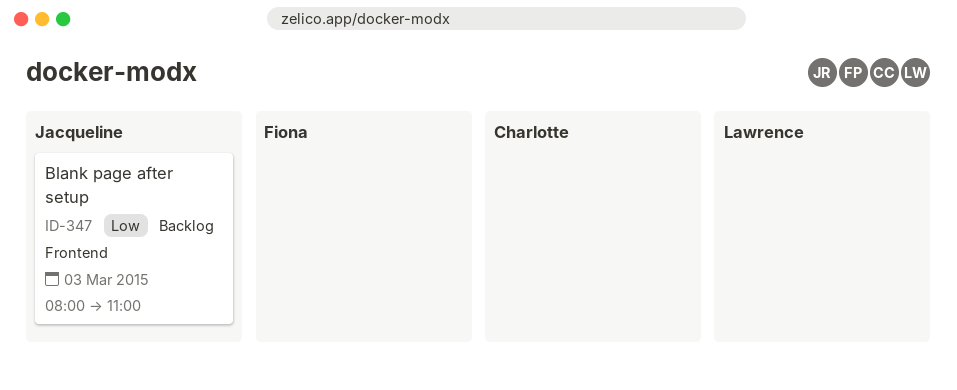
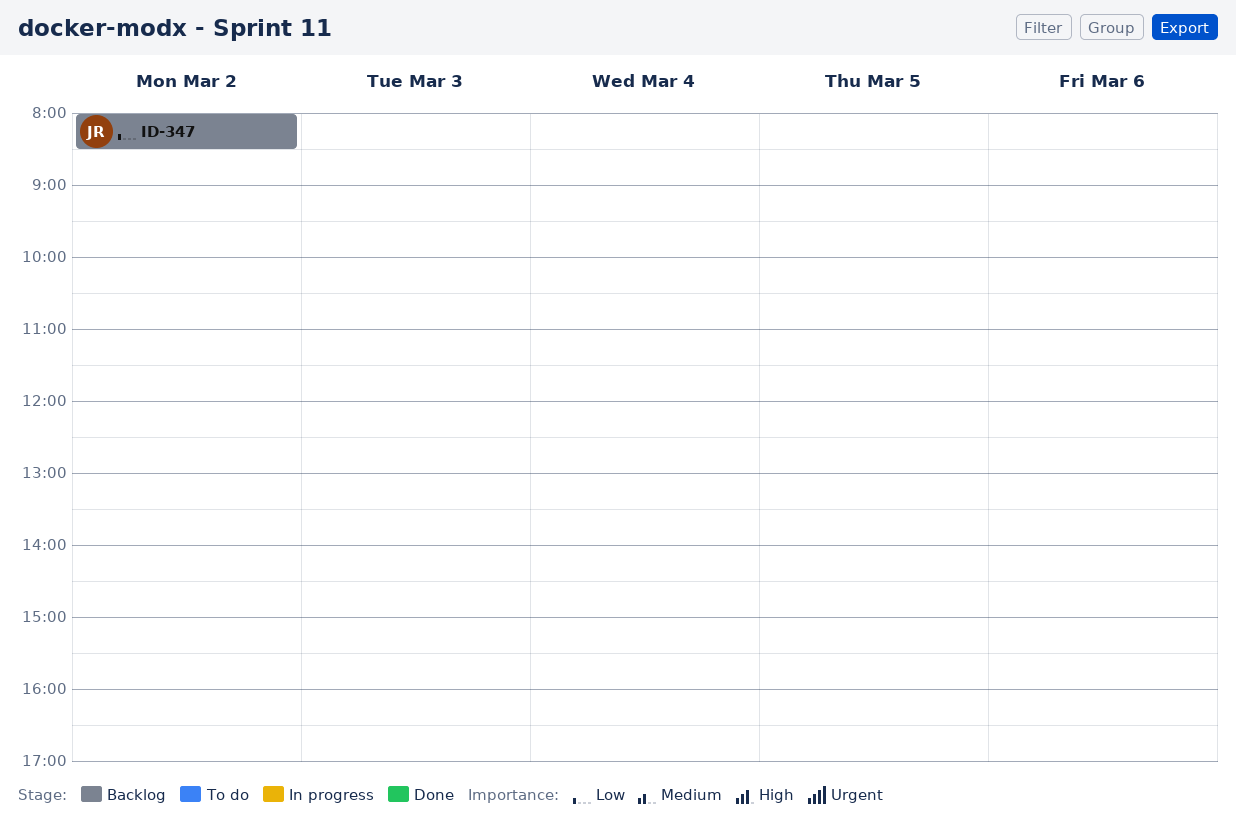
ID-347, day: Mar 3 -> Mar 2
ID-347, ends: 11:00 -> 08:30

